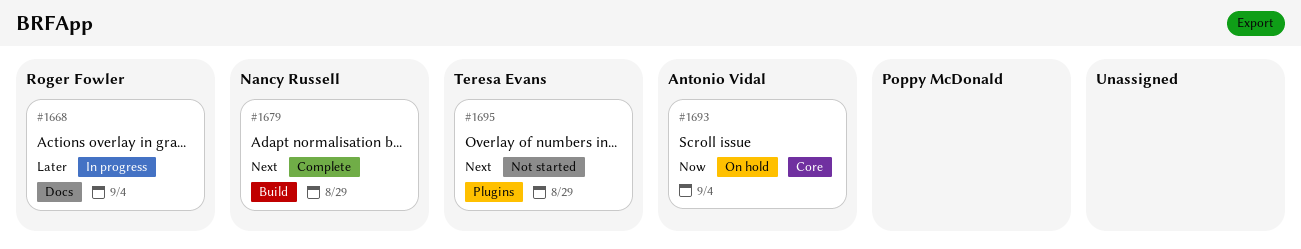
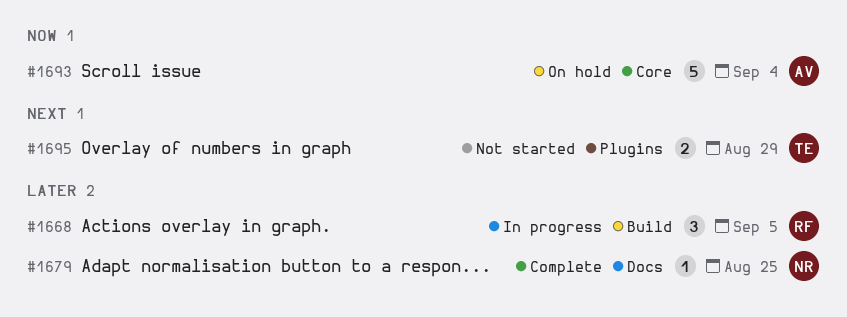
#1668, label: Docs -> Build
#1668, due: Sep 4 -> Sep 5
#1679, priority: Next -> Later
#1679, label: Build -> Docs
#1679, due: Aug 29 -> Aug 25

